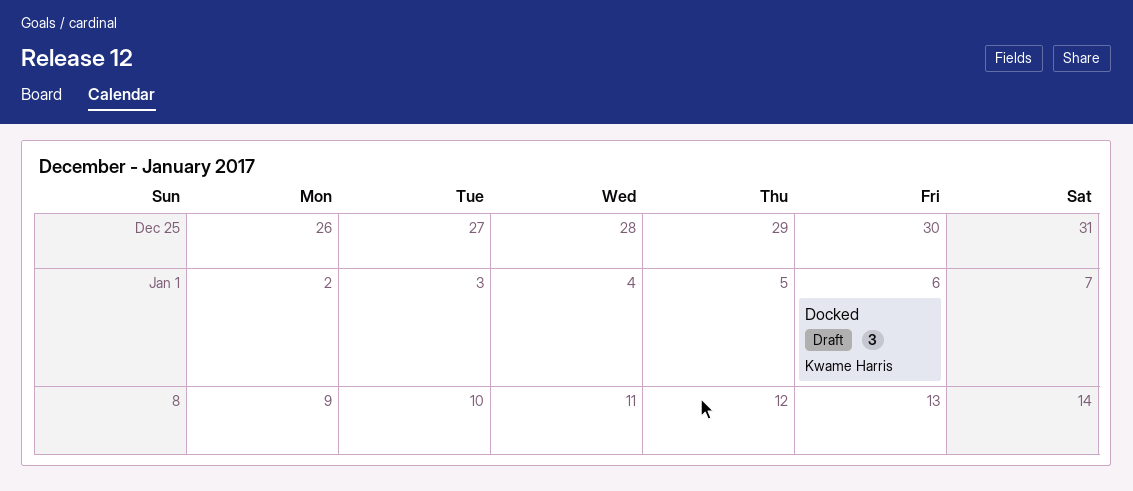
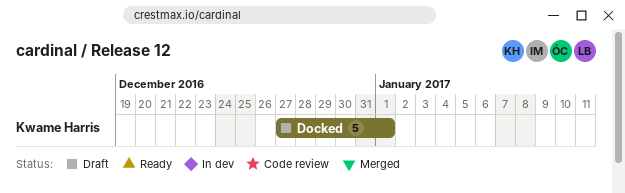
Docked, estimate: 3 -> 5
Docked, due: Jan 6 -> Jan 1

